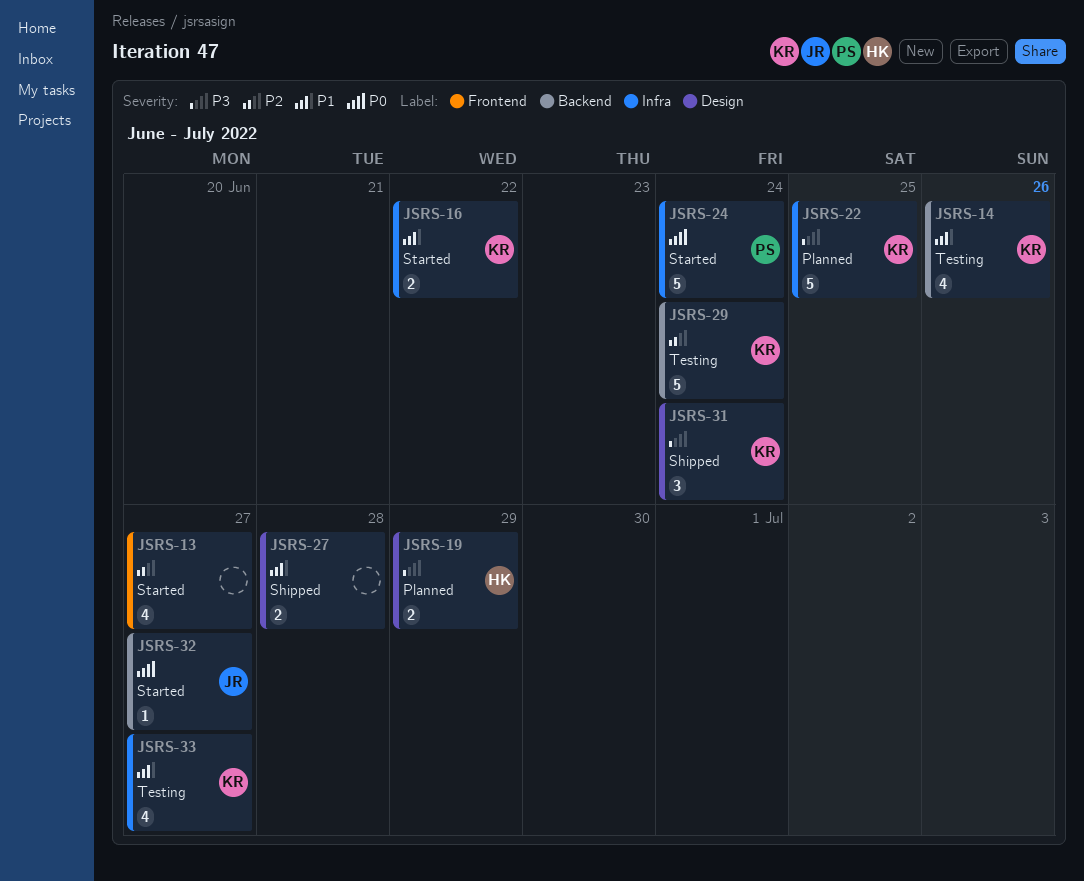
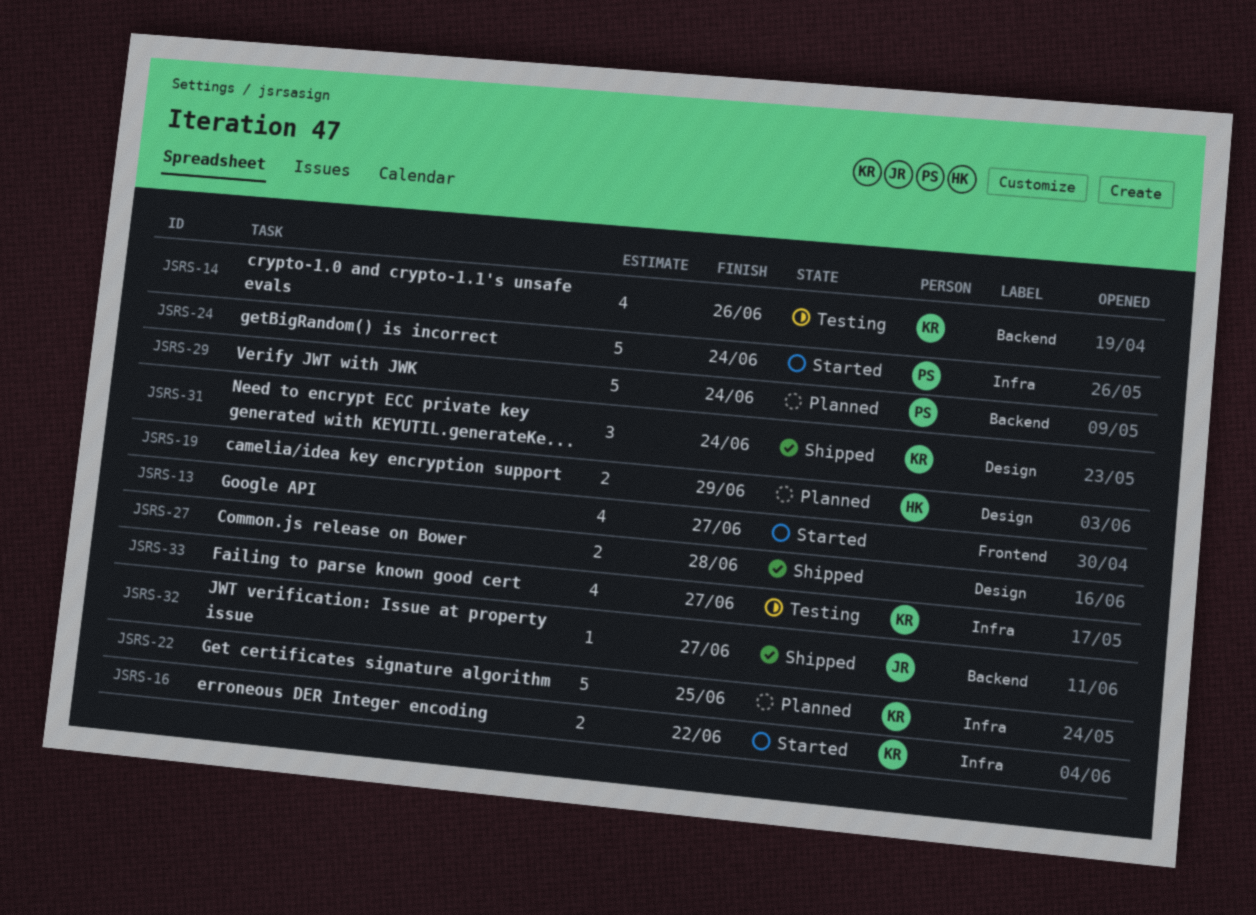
JSRS-29, status: Testing -> Planned
JSRS-29, owner: KR -> PS
JSRS-32, status: Started -> Shipped

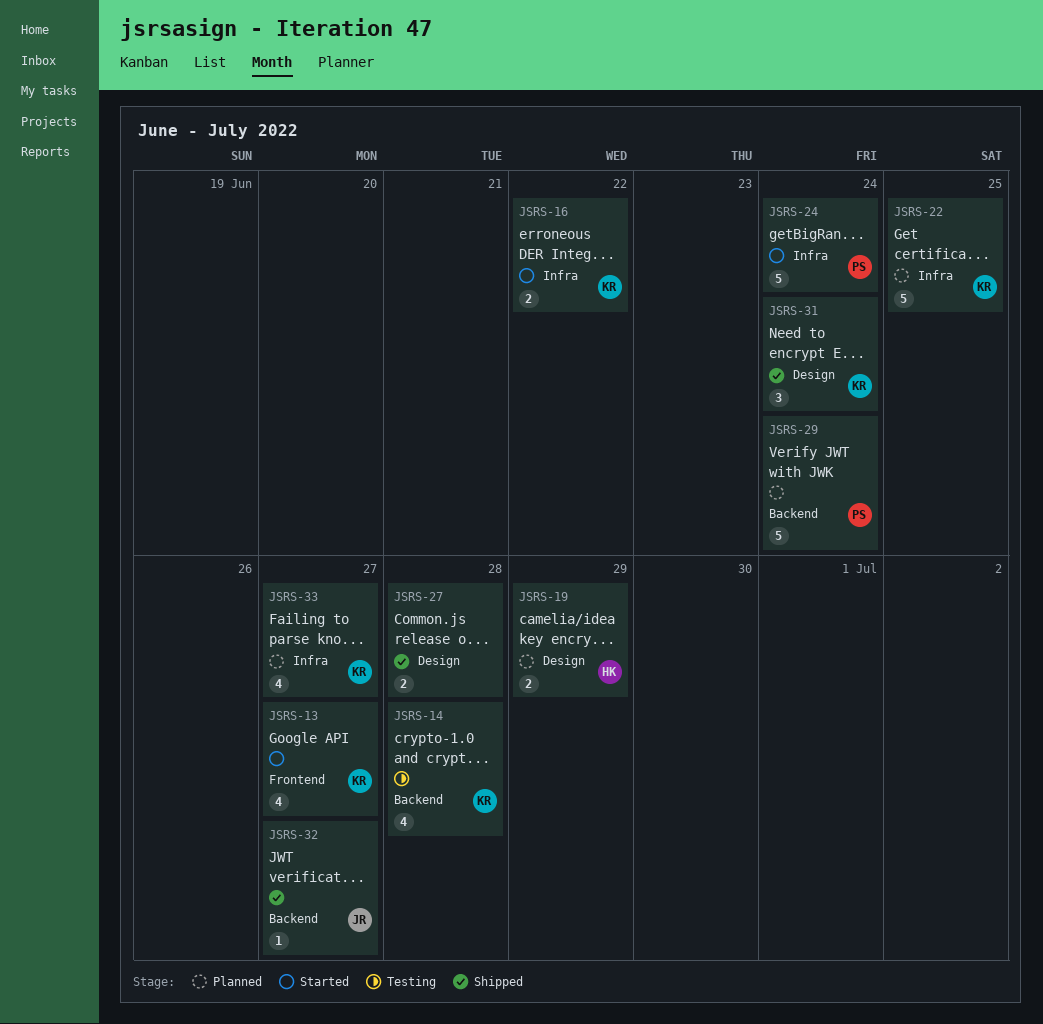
JSRS-13, owner: none -> KR
JSRS-14, due: Jun 26 -> Jun 28
JSRS-33, status: Testing -> Planned

